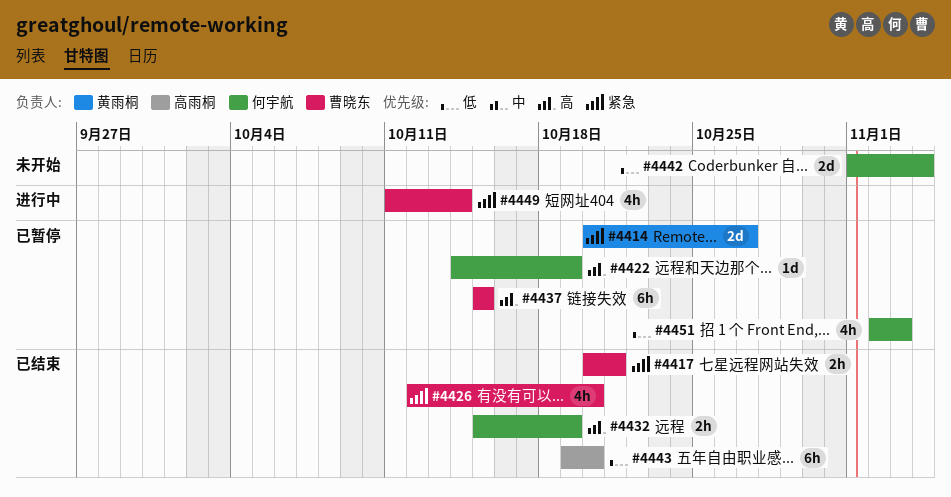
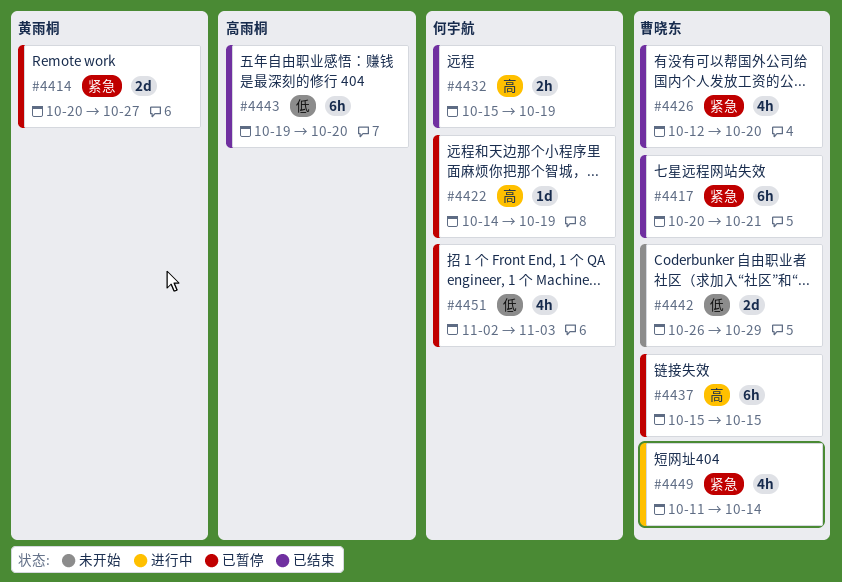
#4417, estimate: 2h -> 6h
#4442, owner: 何宇航 -> 曹晓东
#4442, start: Nov 1 -> Oct 26
#4442, due: Nov 4 -> Oct 29

